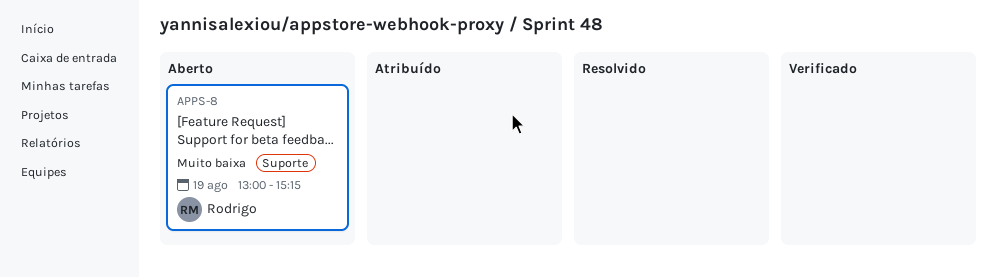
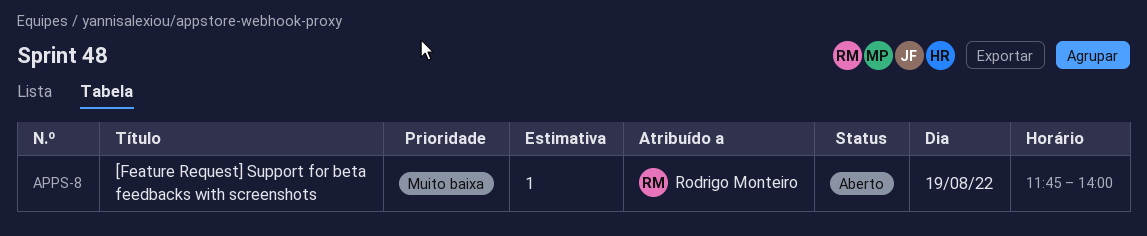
APPS-8, begins: 13:00 -> 11:45
APPS-8, ends: 15:15 -> 14:00

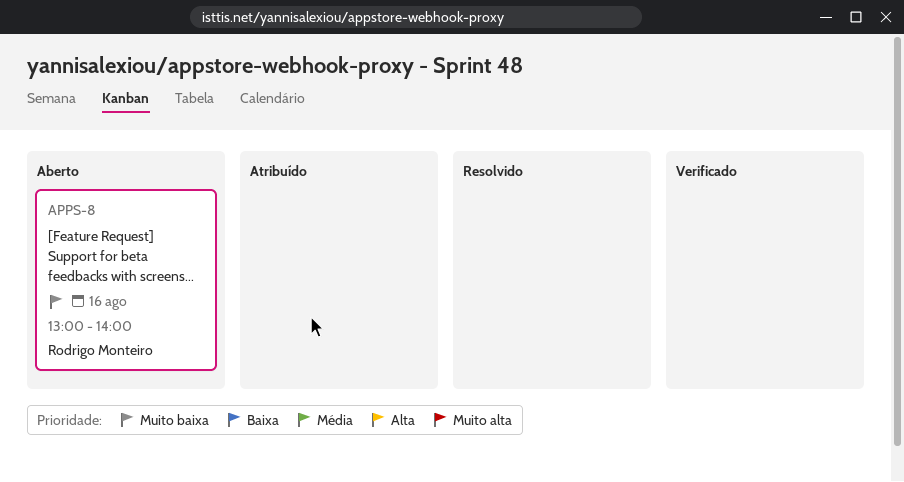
APPS-8, day: Aug 19 -> Aug 16
APPS-8, begins: 11:45 -> 13:00

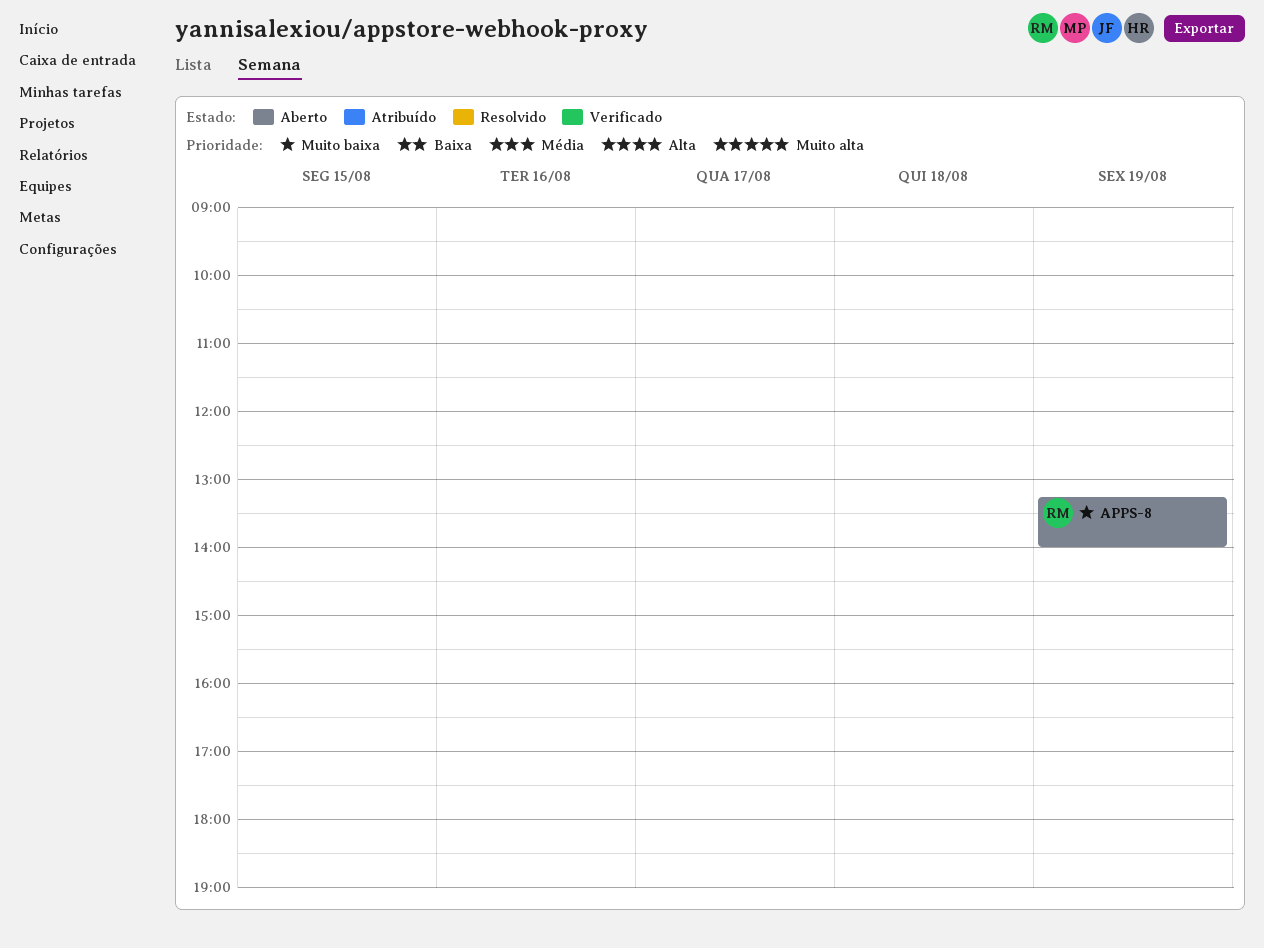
APPS-8, day: Aug 16 -> Aug 19
APPS-8, begins: 13:00 -> 13:15

